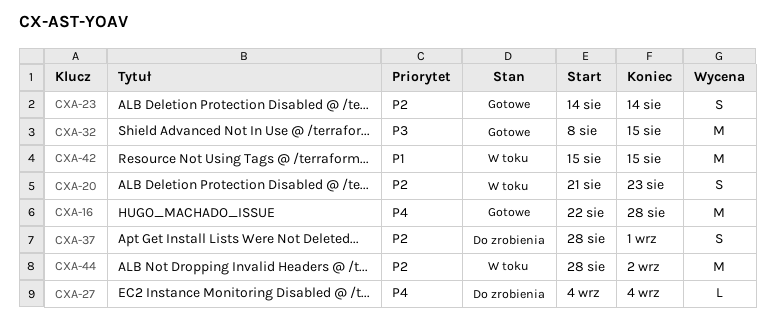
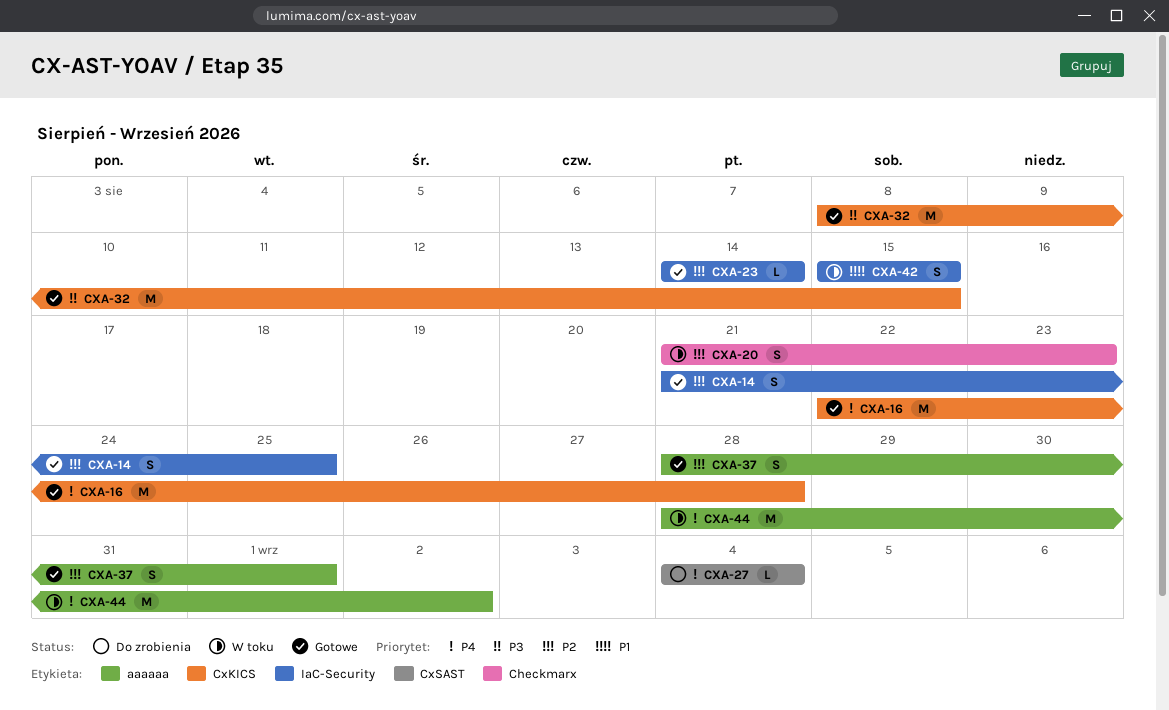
CXA-14: none -> present
CXA-23, estimate: S -> L
CXA-37, status: Do zrobienia -> Gotowe
CXA-42, estimate: M -> S
CXA-44, priority: P2 -> P4

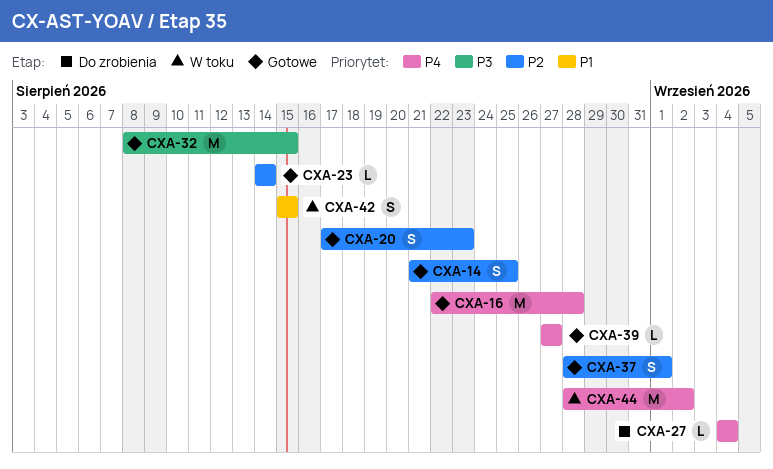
CXA-20, status: W toku -> Gotowe
CXA-20, start: Aug 21 -> Aug 17
CXA-39: none -> present

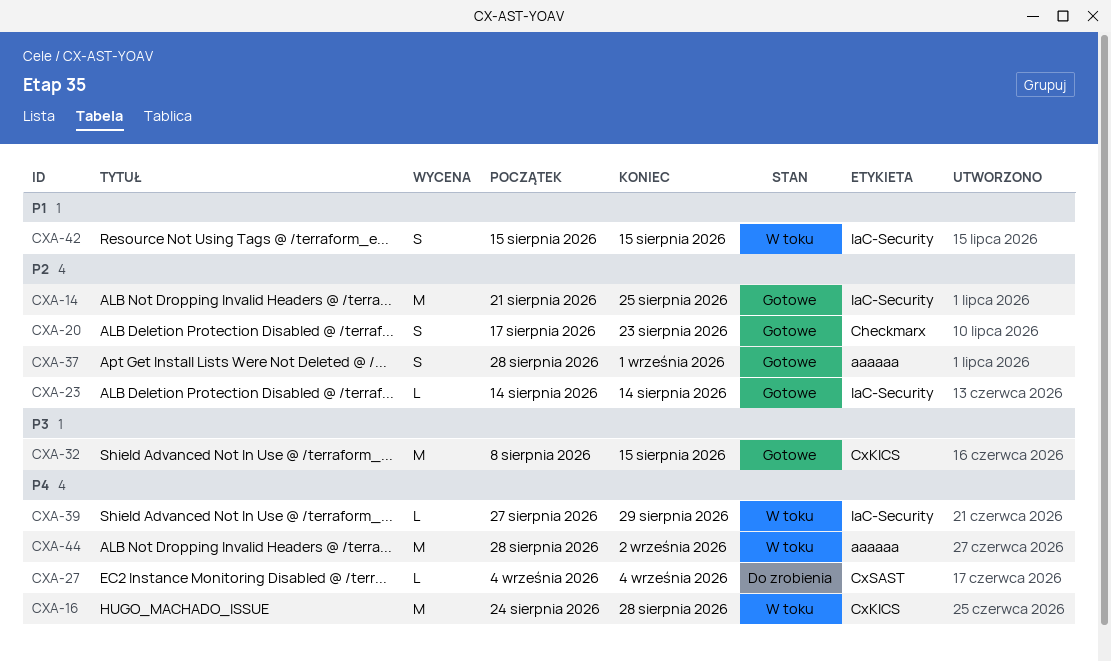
CXA-14, estimate: S -> M
CXA-16, status: Gotowe -> W toku
CXA-16, start: Aug 22 -> Aug 24
CXA-39, status: Gotowe -> W toku
CXA-39, due: Aug 27 -> Aug 29

